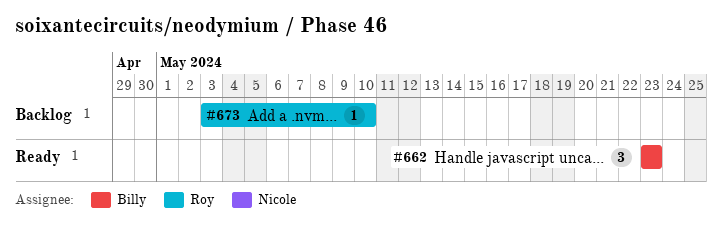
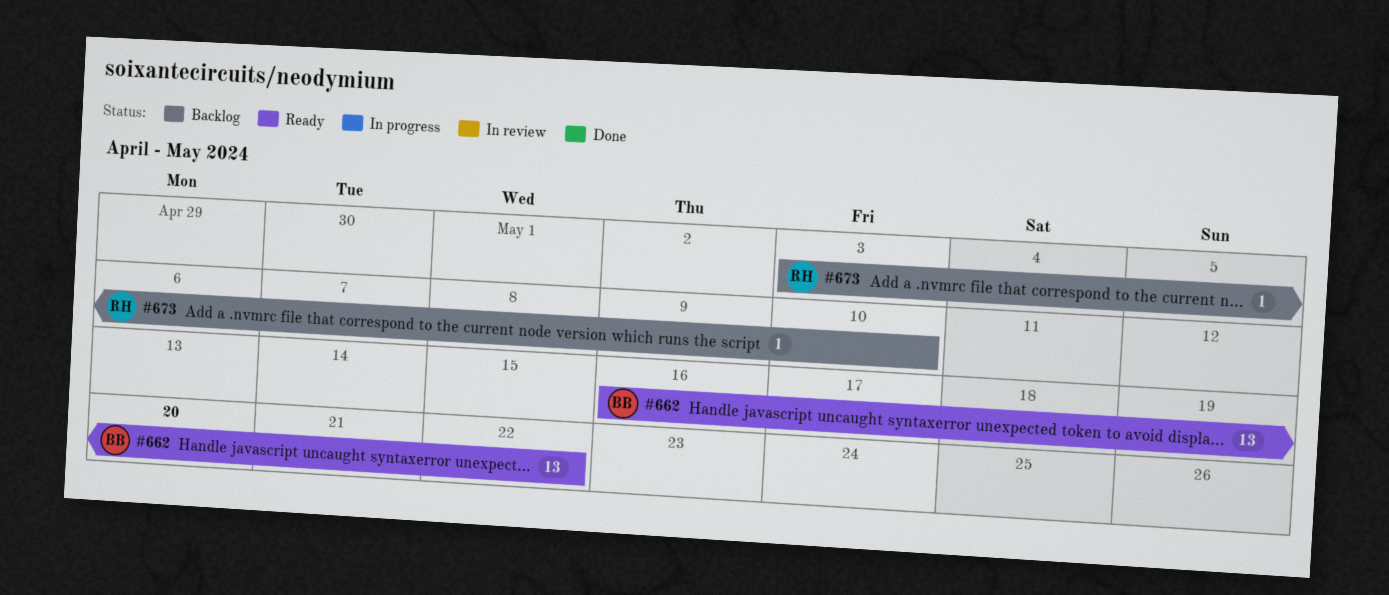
#662, estimate: 3 -> 13
#662, start: May 23 -> May 16
#662, due: May 23 -> May 22

